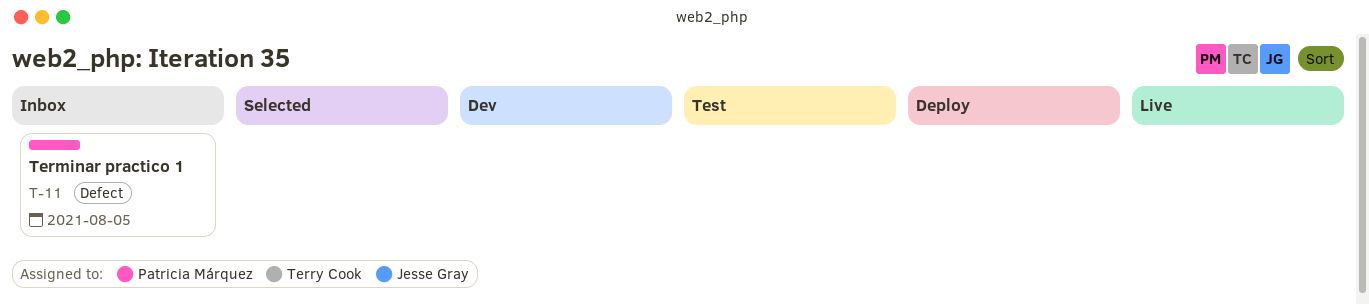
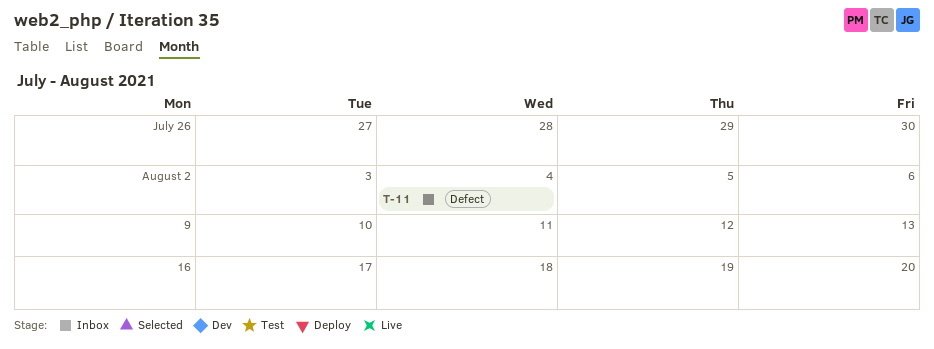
T-11, due: Aug 5 -> Aug 4

